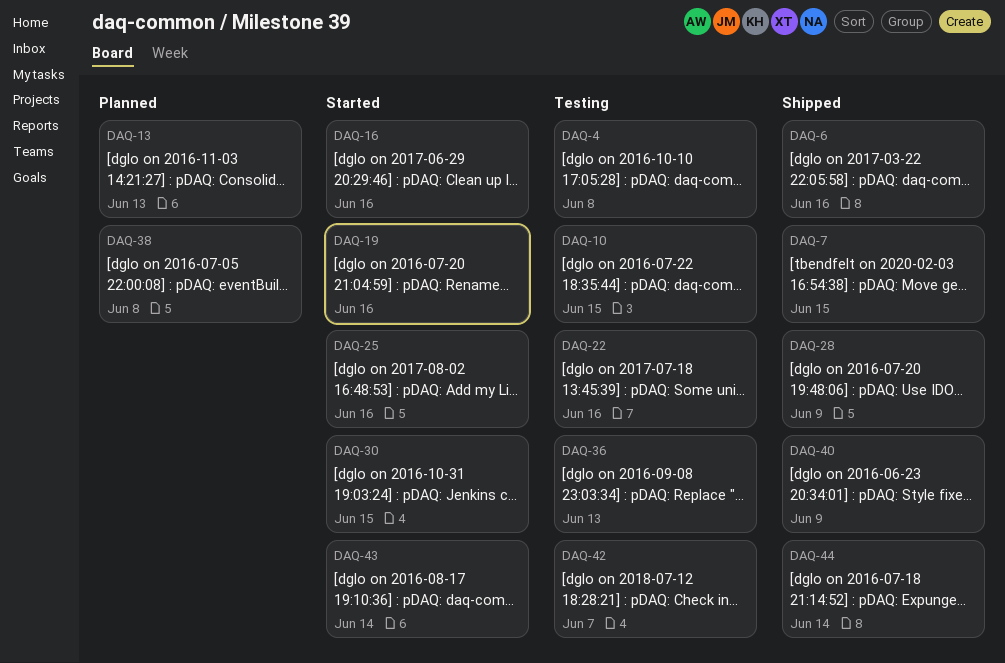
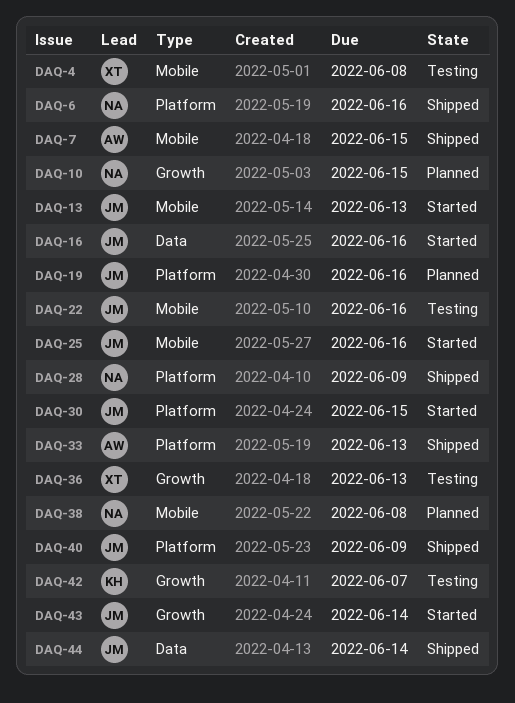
DAQ-10, status: Testing -> Planned
DAQ-13, status: Planned -> Started
DAQ-19, status: Started -> Planned
DAQ-33: none -> present

